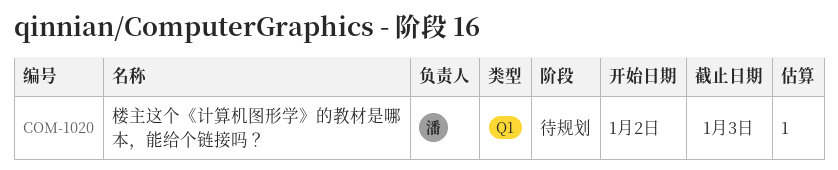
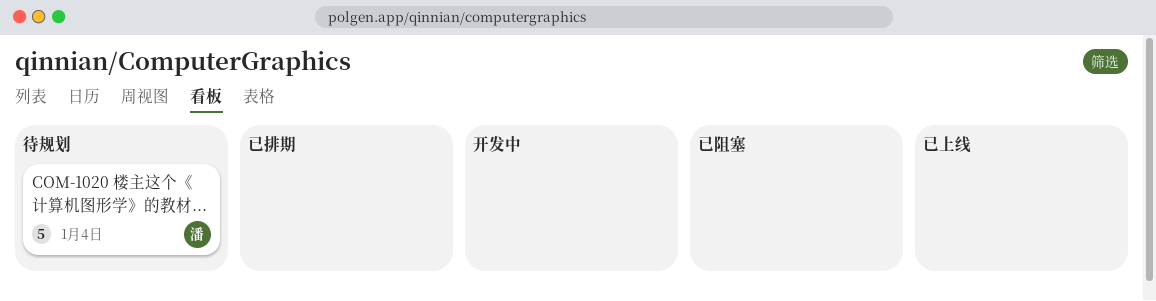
COM-1020, estimate: 1 -> 5
COM-1020, due: Jan 3 -> Jan 4

